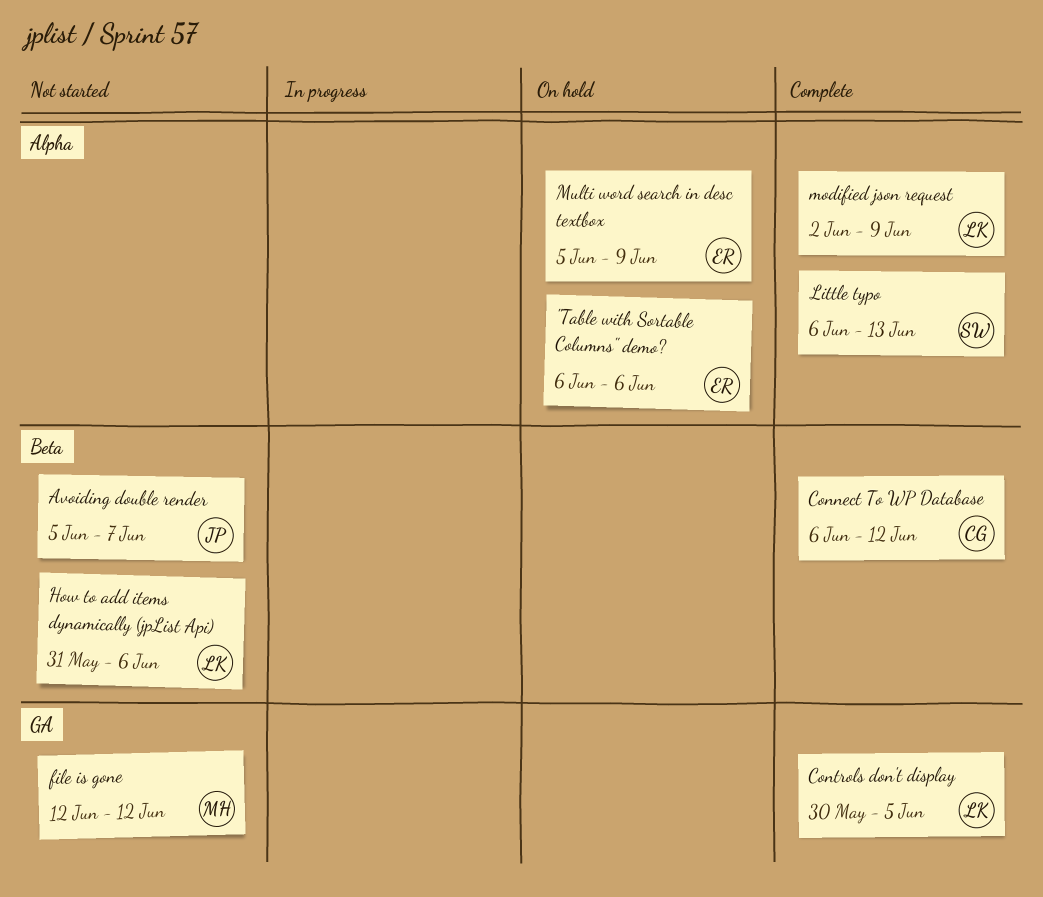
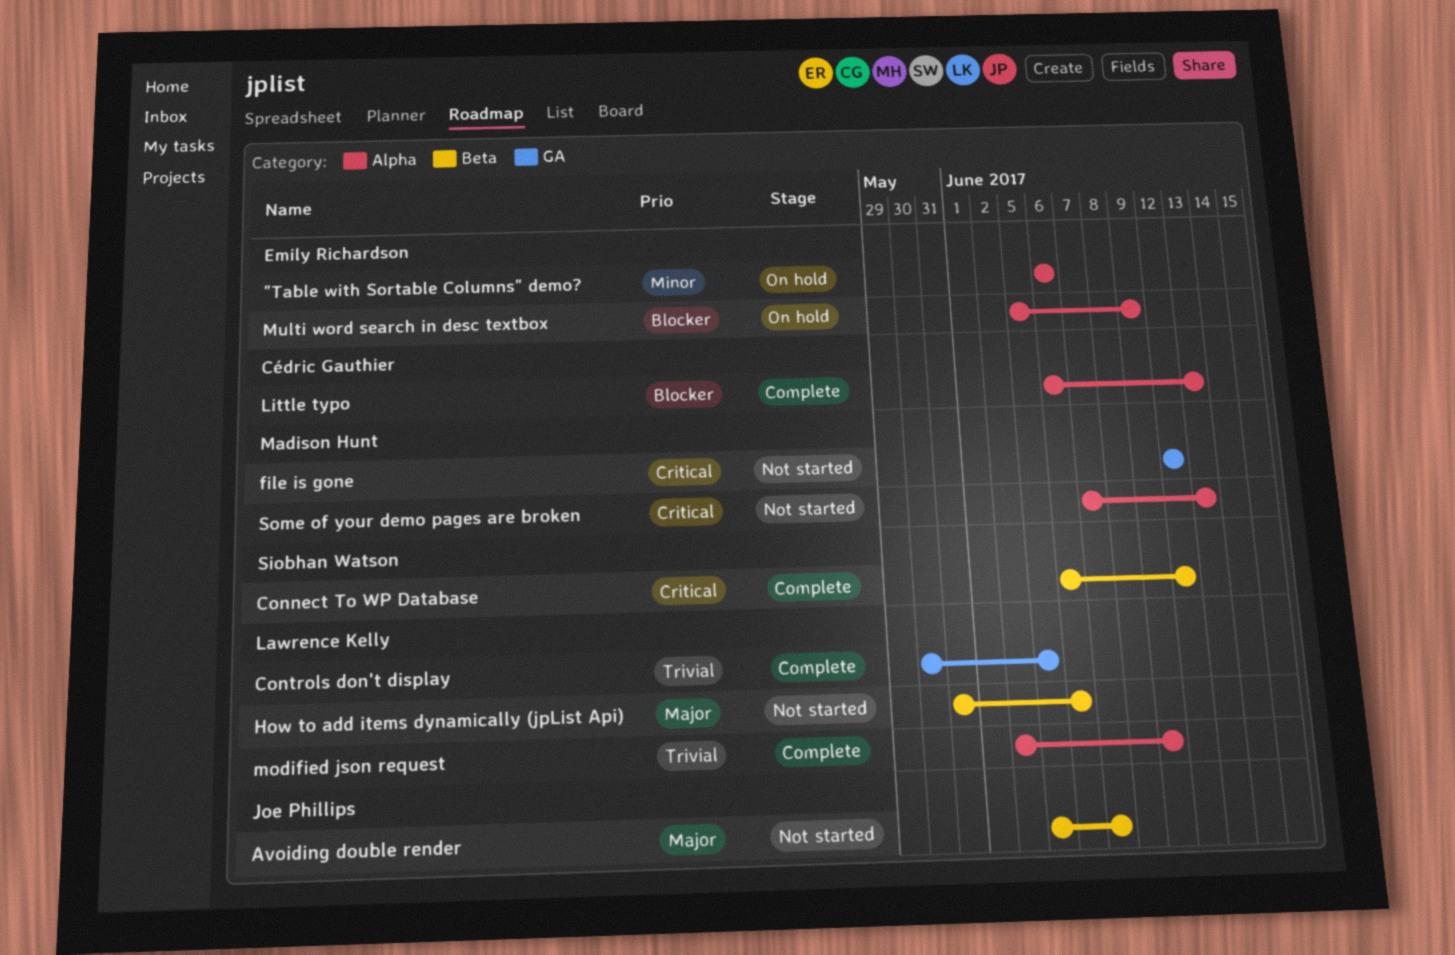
Connect To WP Database, owner: Cédric Gauthier -> Siobhan Watson
Little typo, owner: Siobhan Watson -> Cédric Gauthier
Some of your demo pages are broken: none -> present

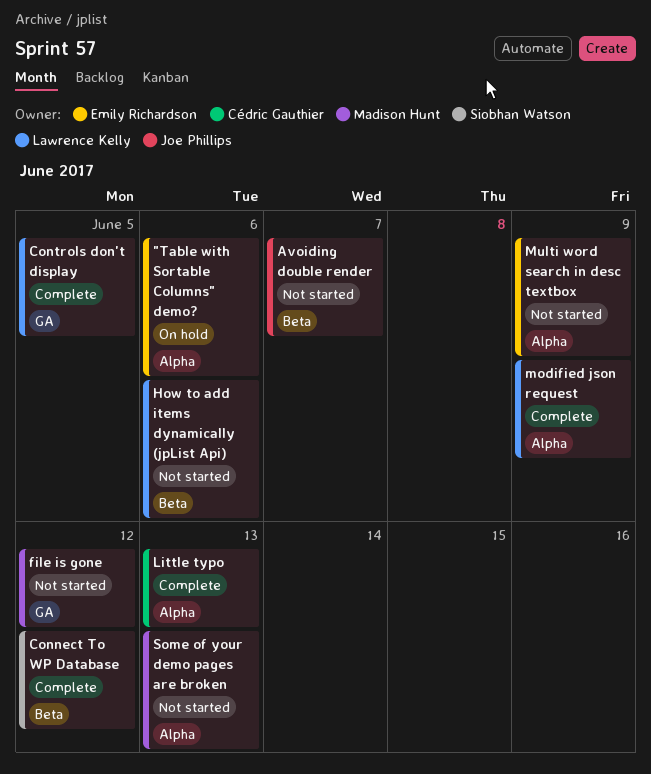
Multi word search in desc textbox, status: On hold -> Not started

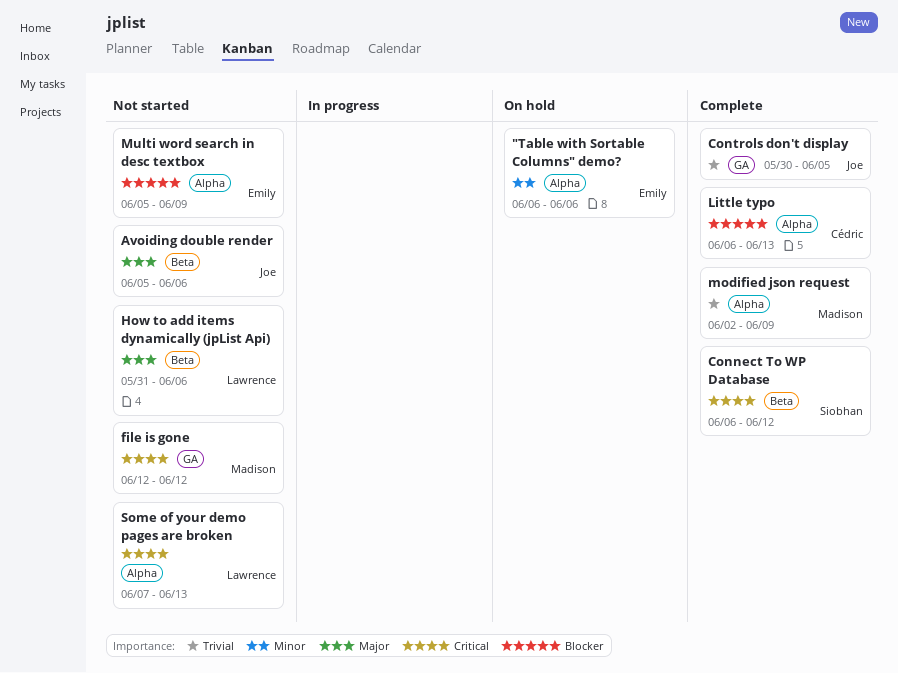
Avoiding double render, due: Jun 7 -> Jun 6
Controls don't display, owner: Lawrence Kelly -> Joe Phillips
modified json request, owner: Lawrence Kelly -> Madison Hunt
Some of your demo pages are broken, owner: Madison Hunt -> Lawrence Kelly

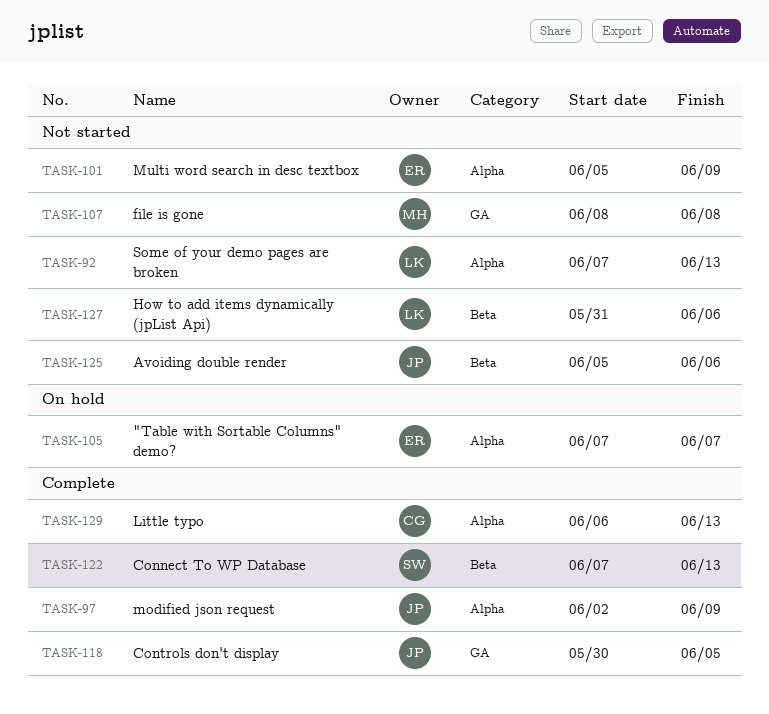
"Table with Sortable Columns" demo?, start: Jun 6 -> Jun 7
"Table with Sortable Columns" demo?, due: Jun 6 -> Jun 7
Connect To WP Database, start: Jun 6 -> Jun 7
Connect To WP Database, due: Jun 12 -> Jun 13
file is gone, start: Jun 12 -> Jun 8
file is gone, due: Jun 12 -> Jun 8
modified json request, owner: Madison -> Joe

